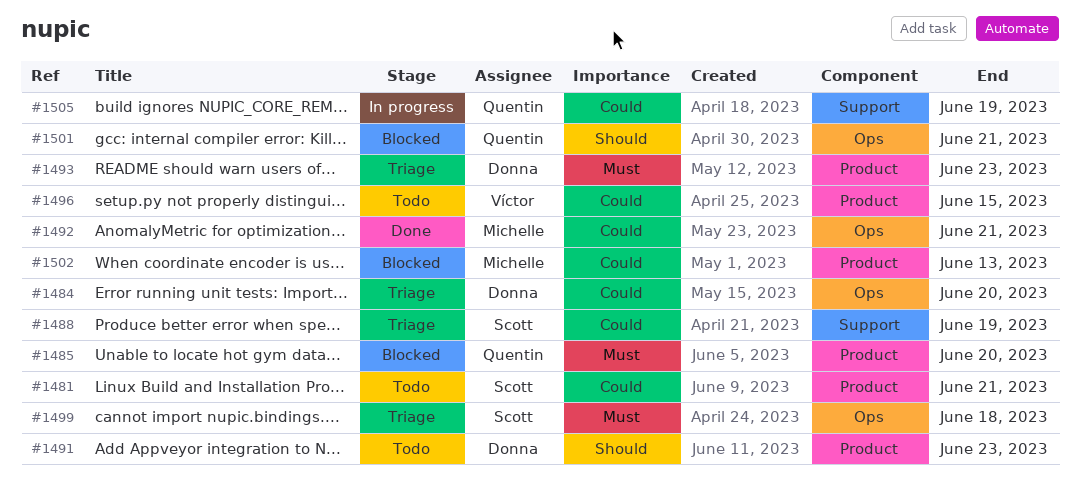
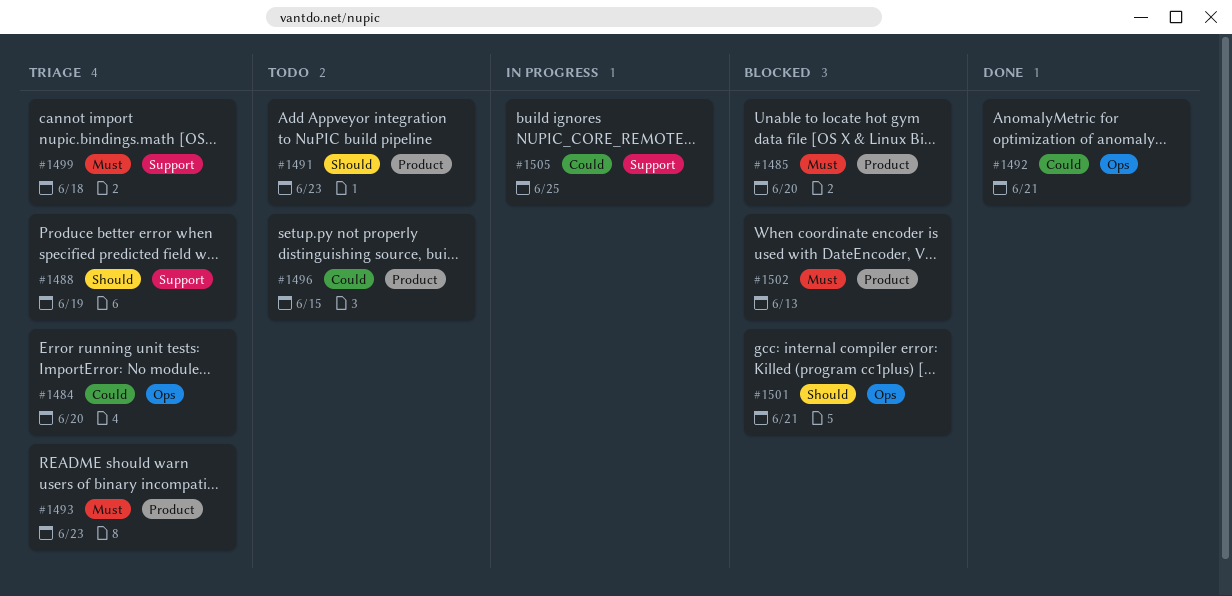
#1481: present -> none
#1488, priority: Could -> Should
#1499, label: Ops -> Support
#1502, priority: Could -> Must
#1505, due: Jun 19 -> Jun 25

